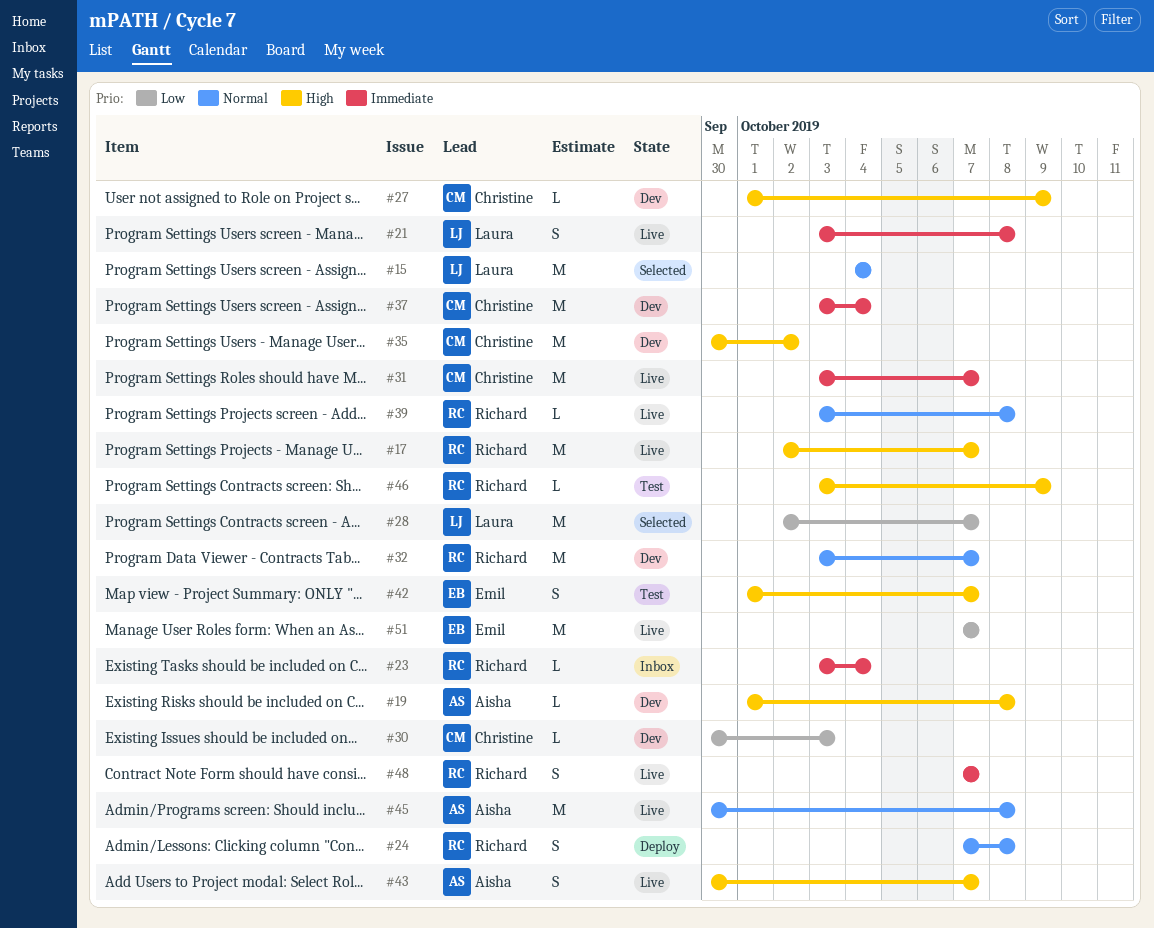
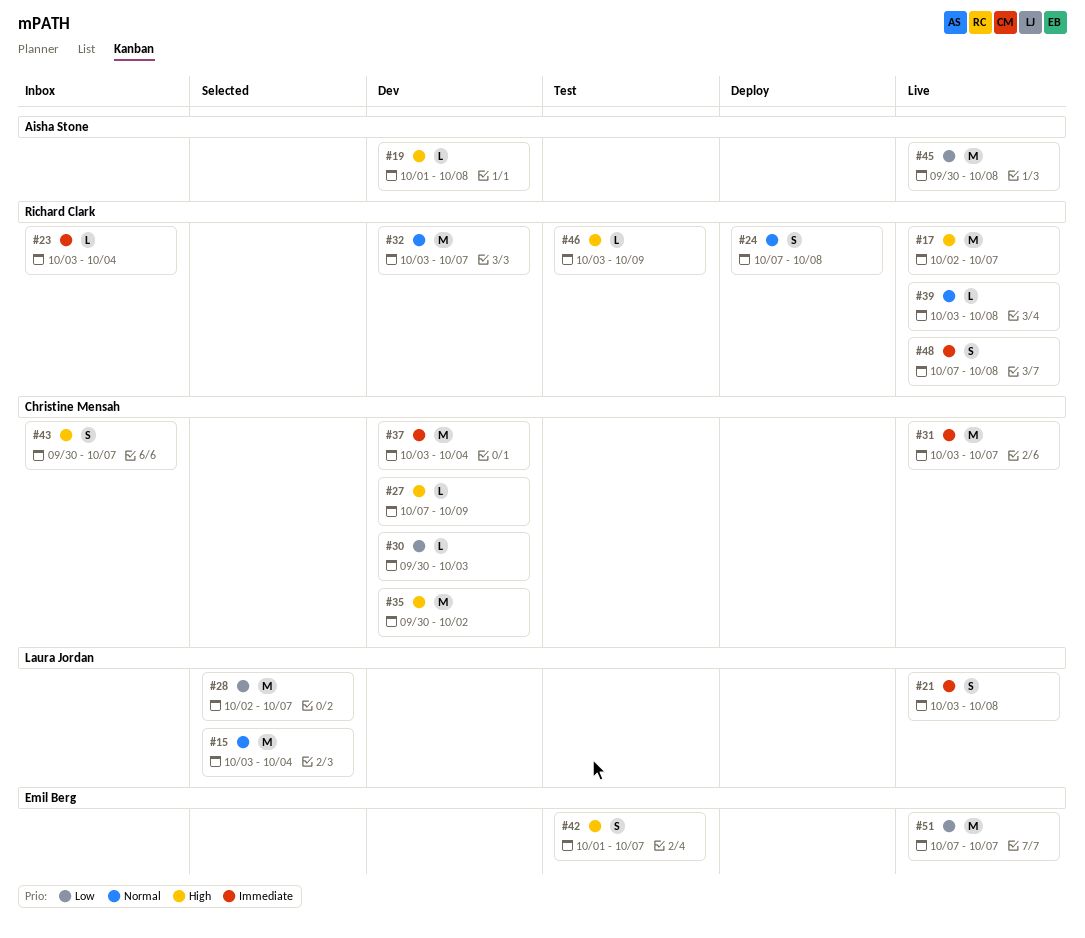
#15, start: Oct 4 -> Oct 3
#27, start: Oct 1 -> Oct 7
#43, status: Live -> Inbox
#43, owner: Aisha Stone -> Christine Mensah
#45, priority: Normal -> Low
#48, due: Oct 7 -> Oct 8

